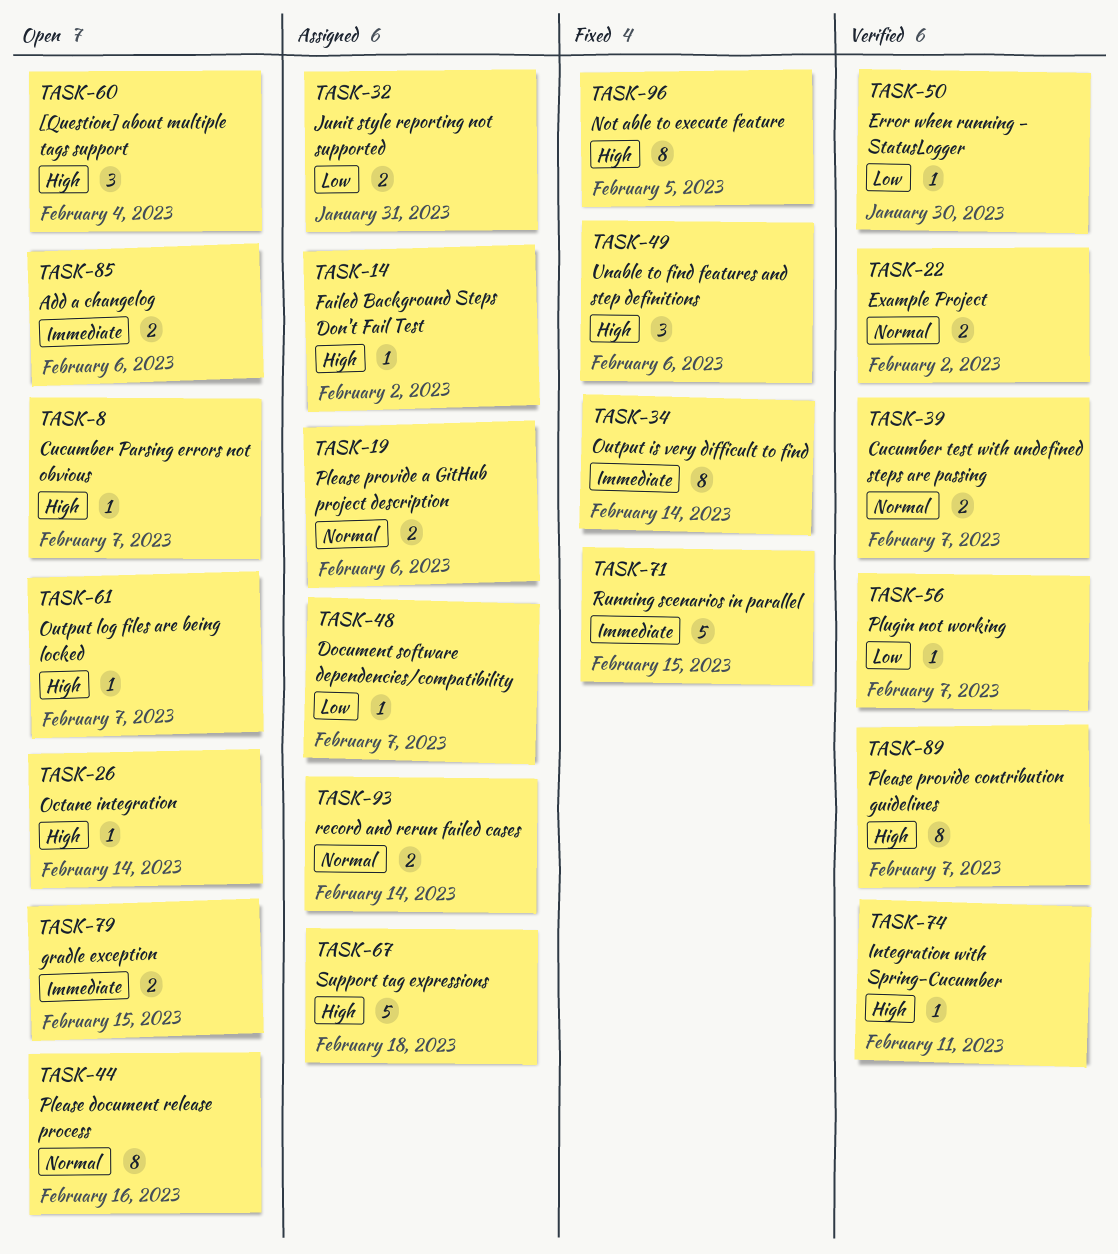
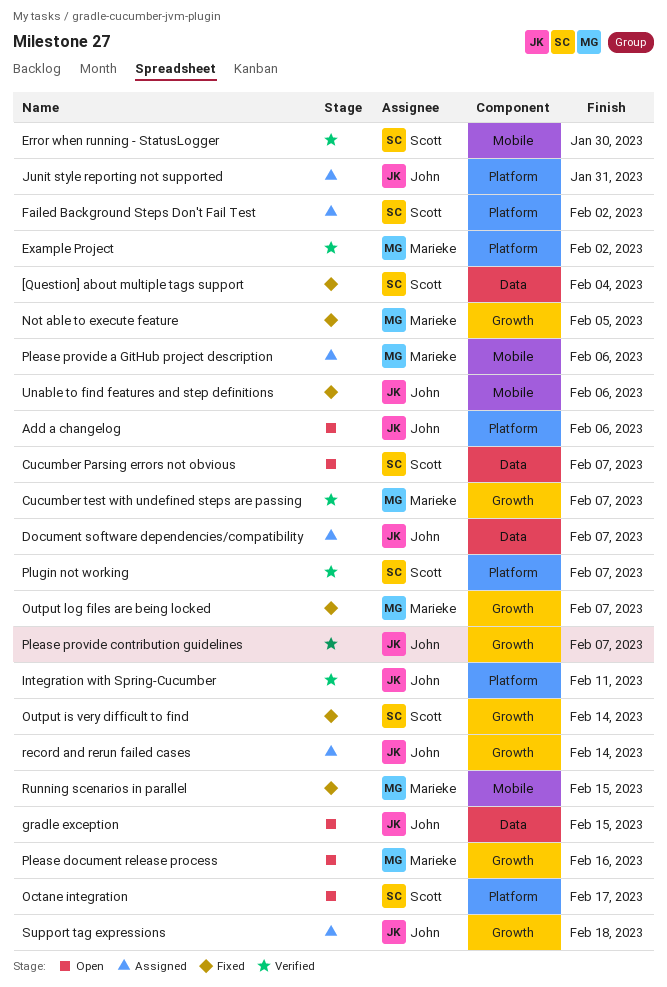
[Question] about multiple tags support, status: Open -> Fixed
Octane integration, due: Feb 14 -> Feb 17
Output log files are being locked, status: Open -> Fixed

